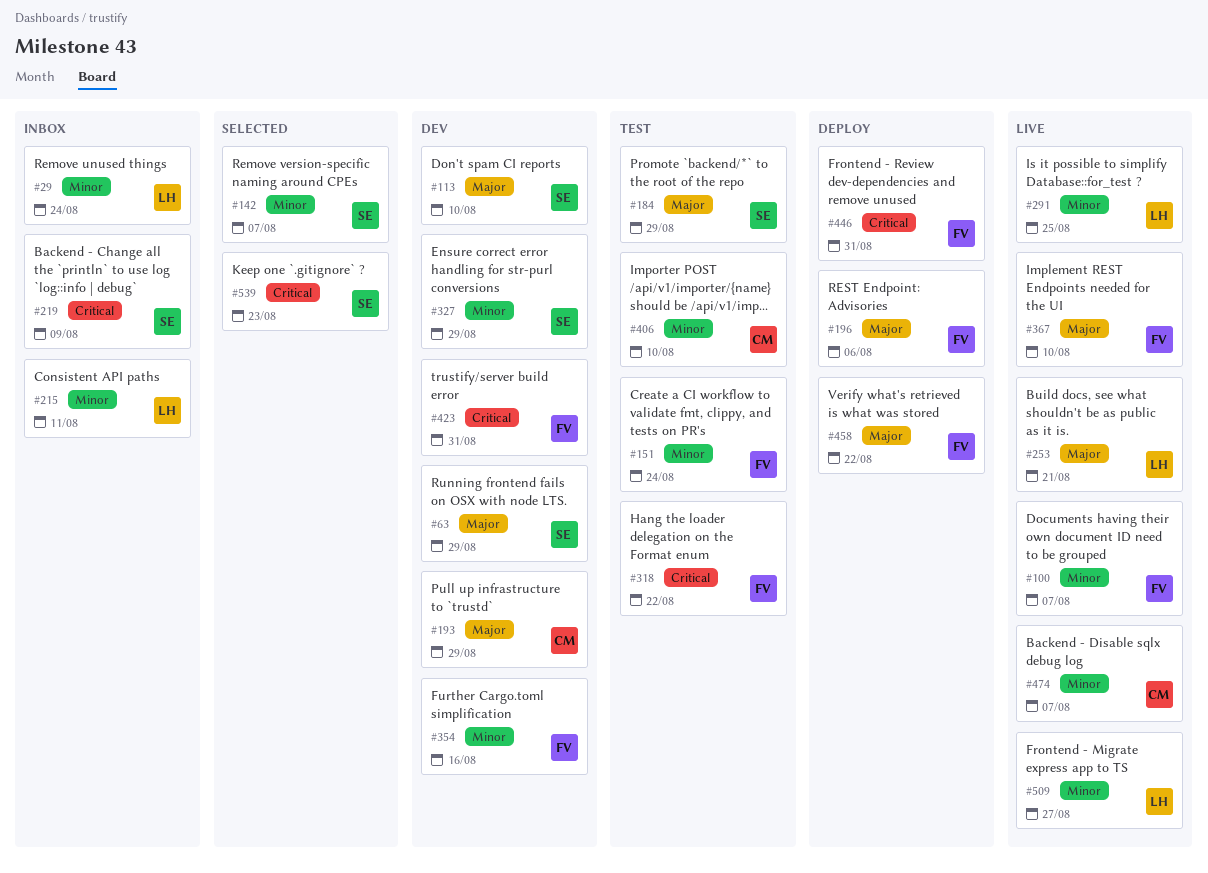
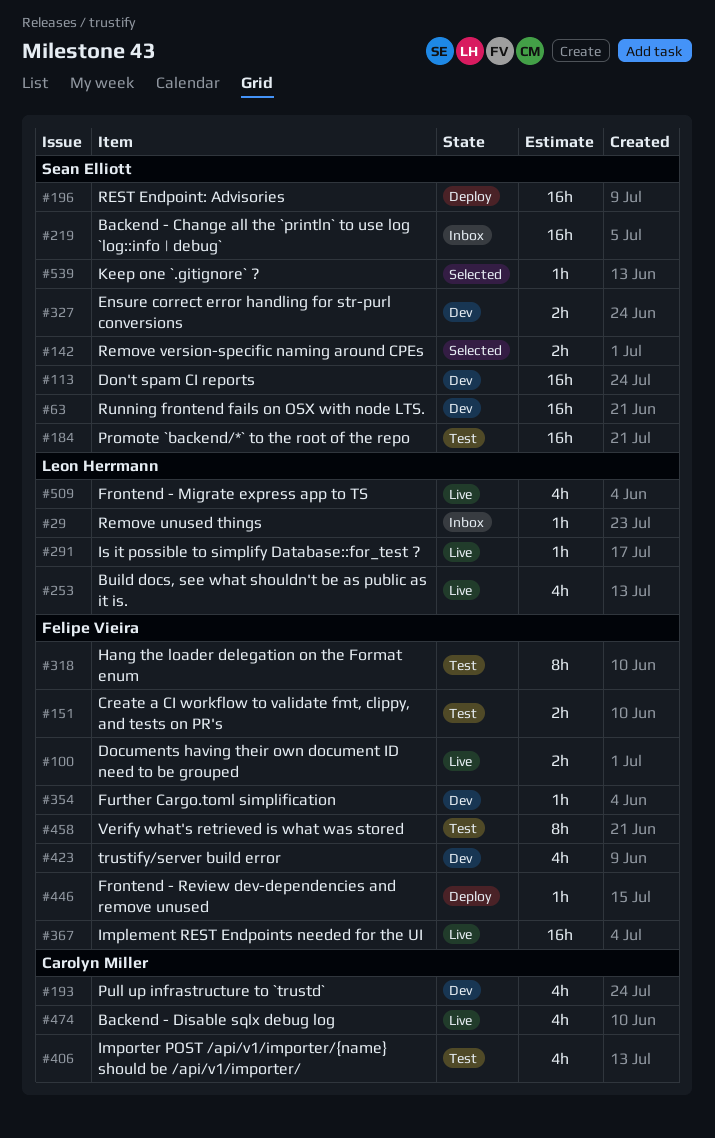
#196, owner: Felipe Vieira -> Sean Elliott
#215: present -> none
#458, status: Deploy -> Test

